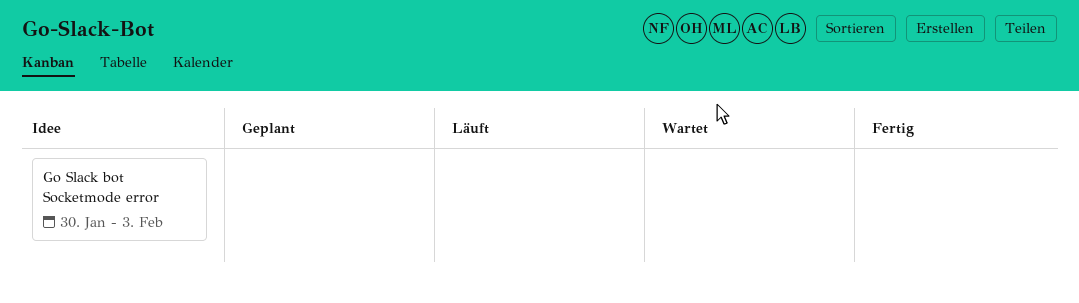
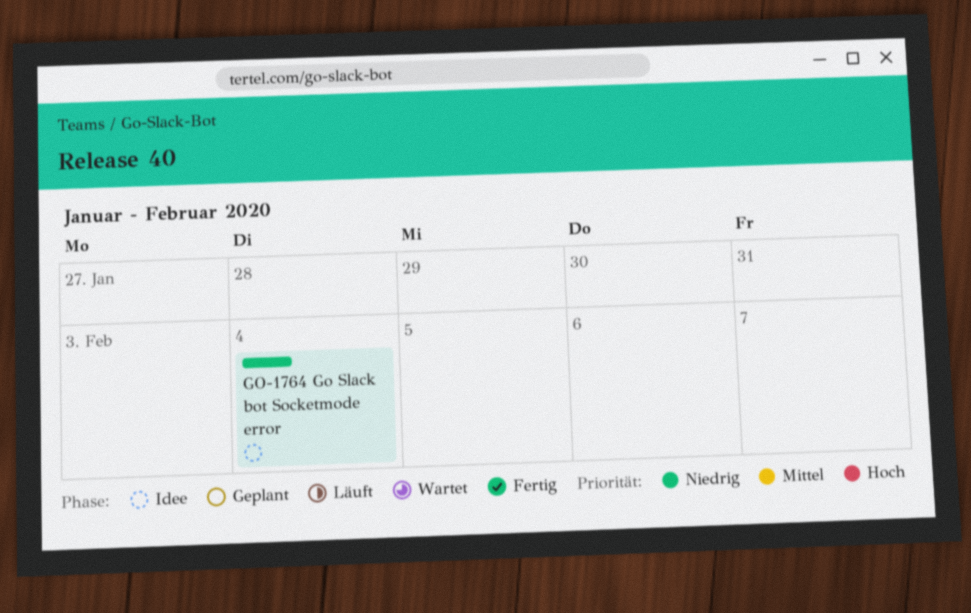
Go Slack bot Socketmode error, due: Feb 3 -> Feb 4

